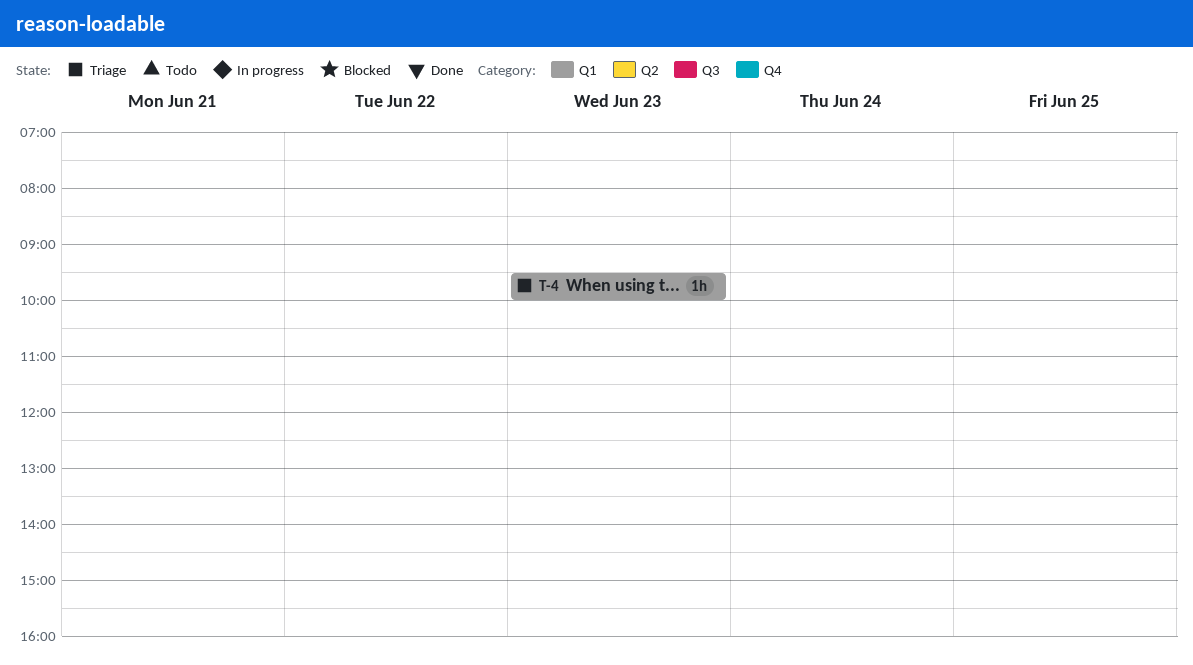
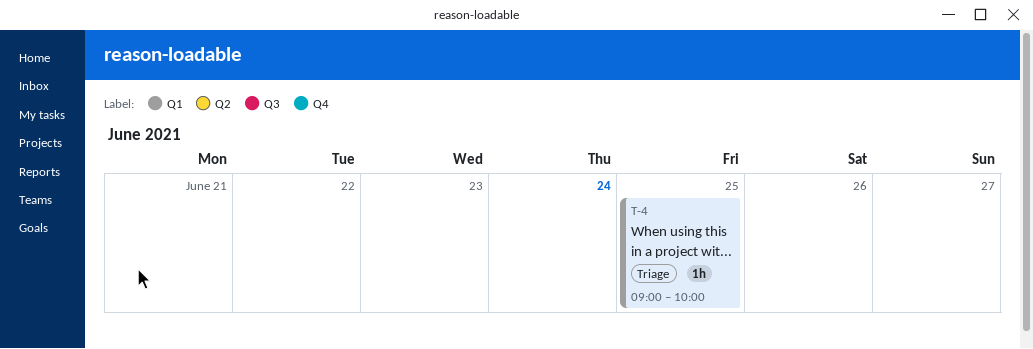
T-4, day: Jun 23 -> Jun 25
T-4, begins: 09:30 -> 09:00

